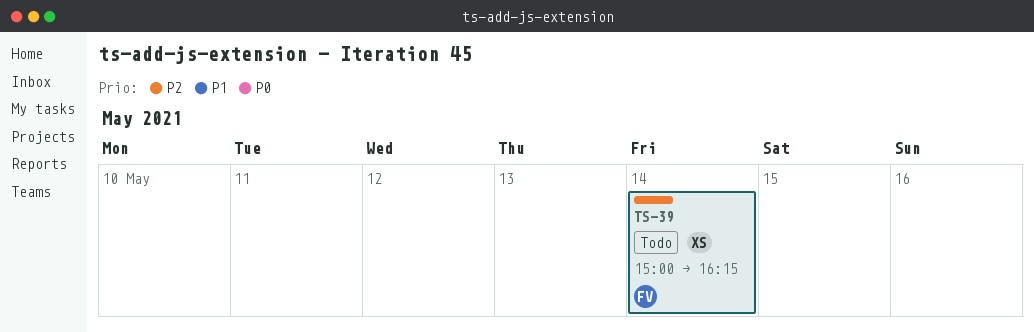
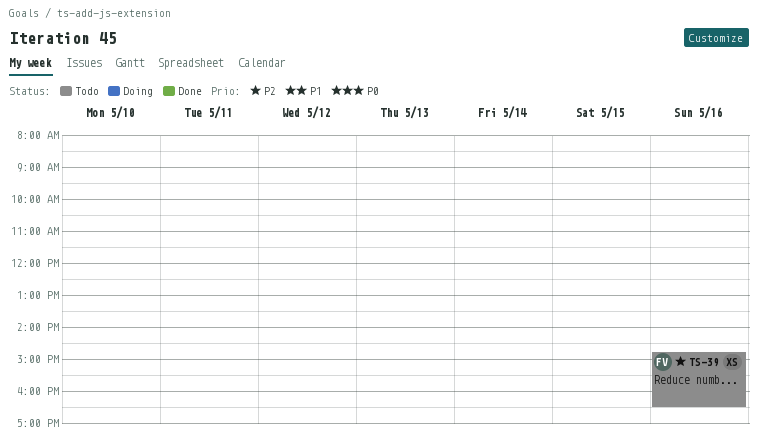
TS-39, day: May 14 -> May 16
TS-39, begins: 15:00 -> 14:45
TS-39, ends: 16:15 -> 16:30

